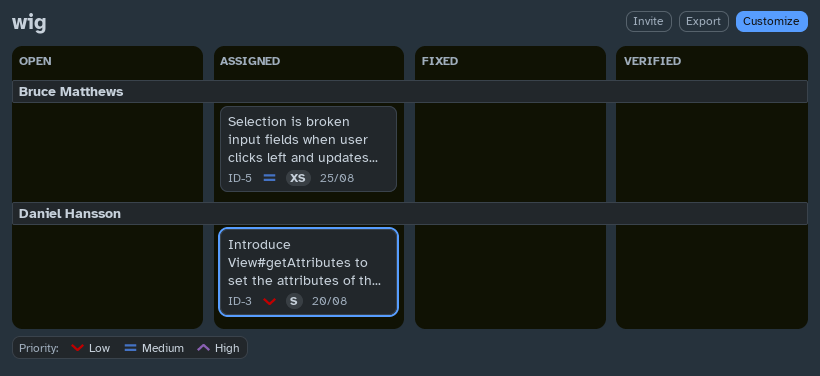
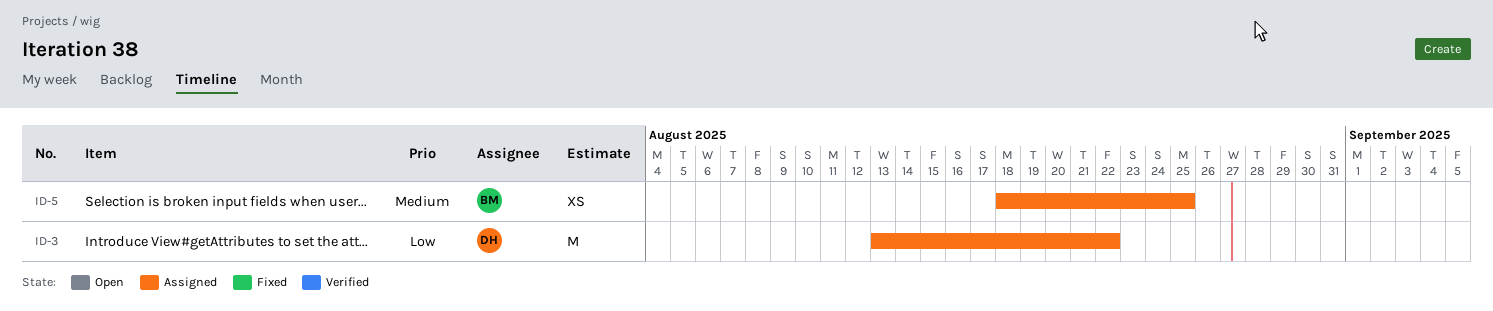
ID-3, estimate: S -> M
ID-3, due: Aug 20 -> Aug 22

